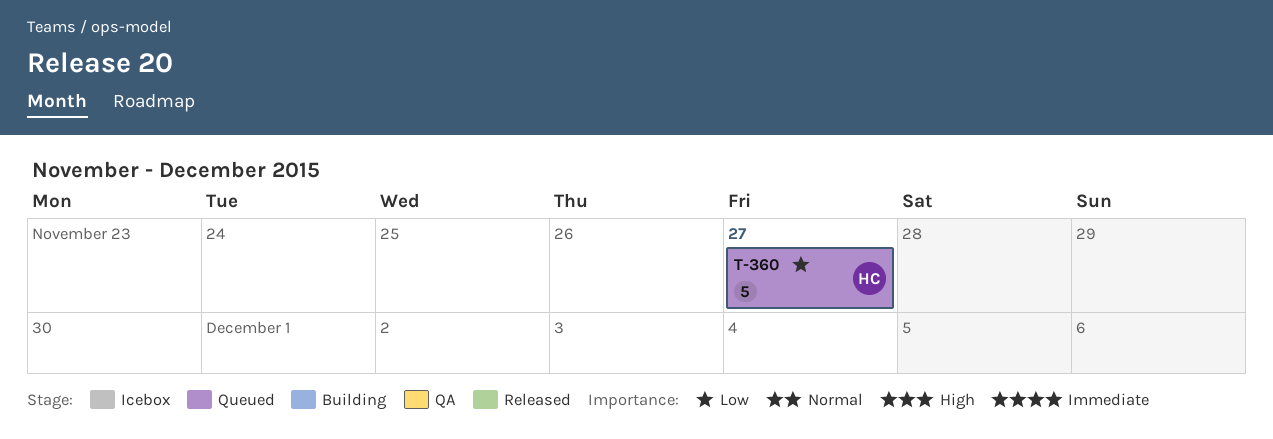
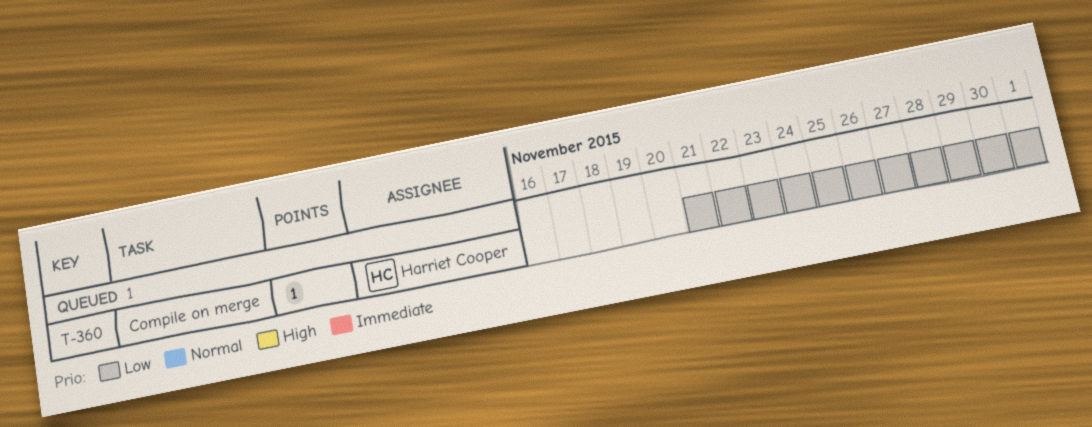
T-360, estimate: 5 -> 1
T-360, due: Nov 27 -> Dec 1

